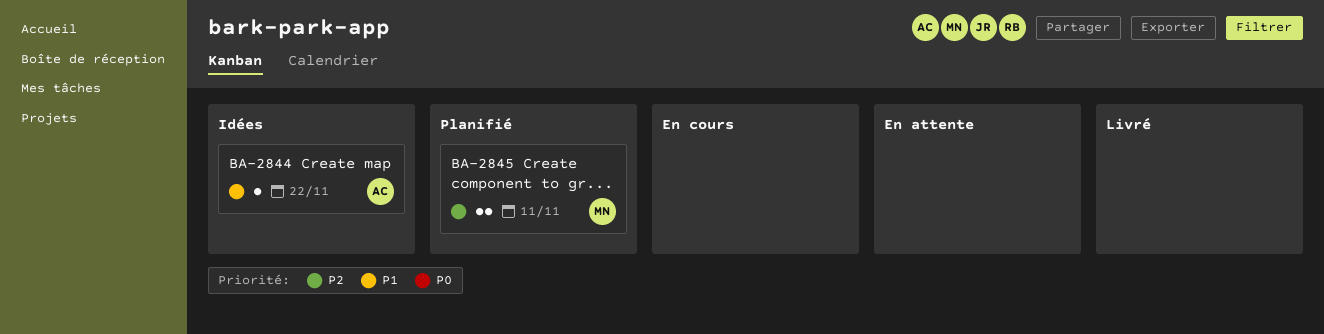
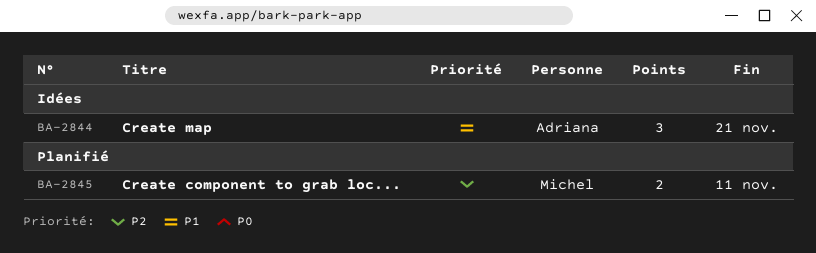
BA-2844, estimate: 1 -> 3
BA-2844, due: Nov 22 -> Nov 21

